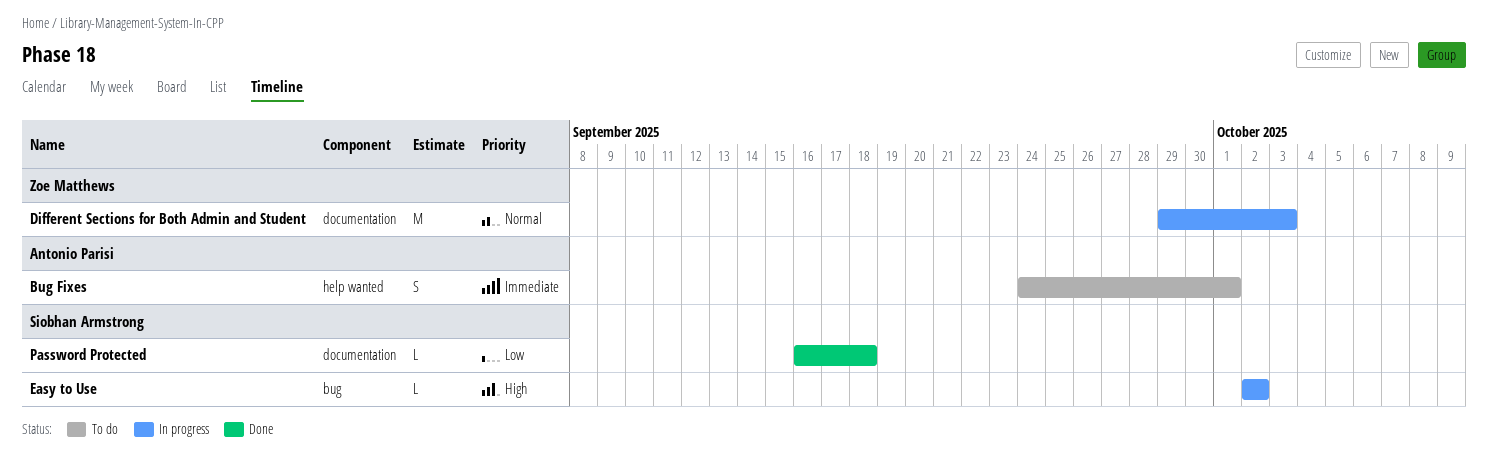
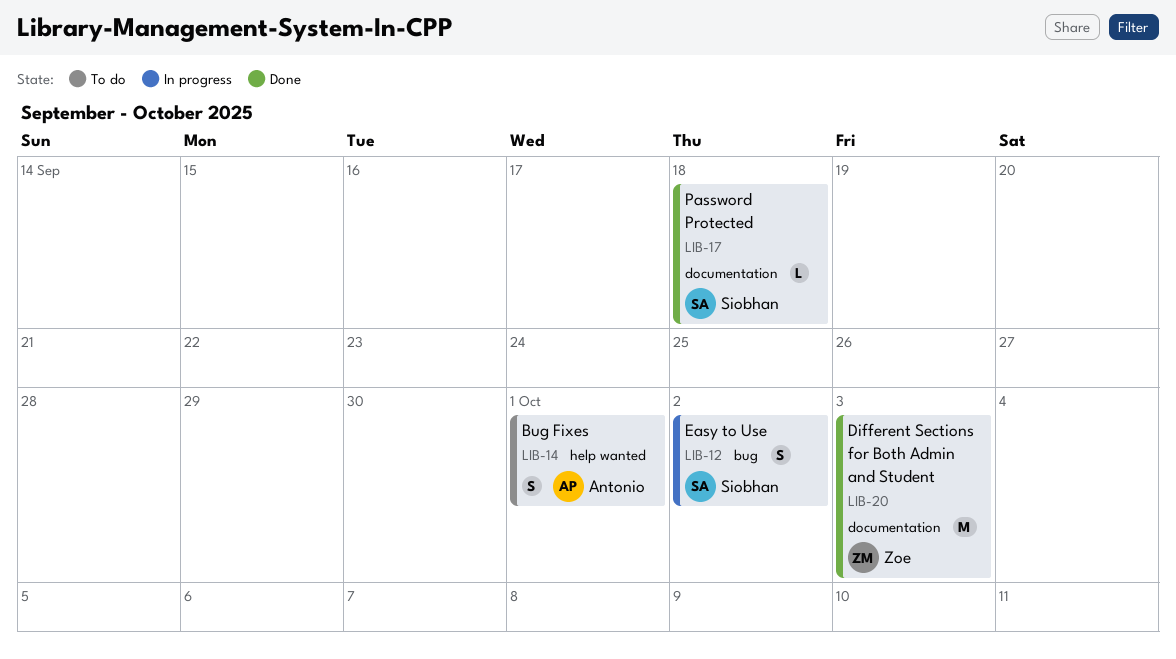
Different Sections for Both Admin and Student, status: In progress -> Done
Easy to Use, estimate: L -> S

